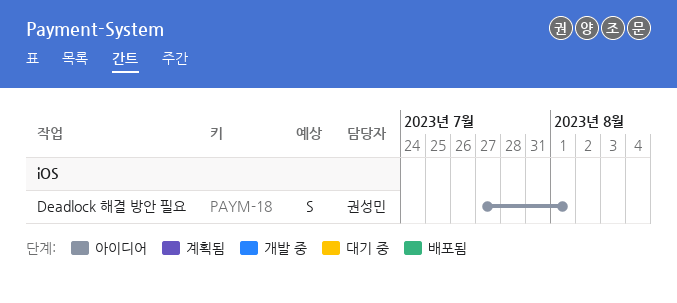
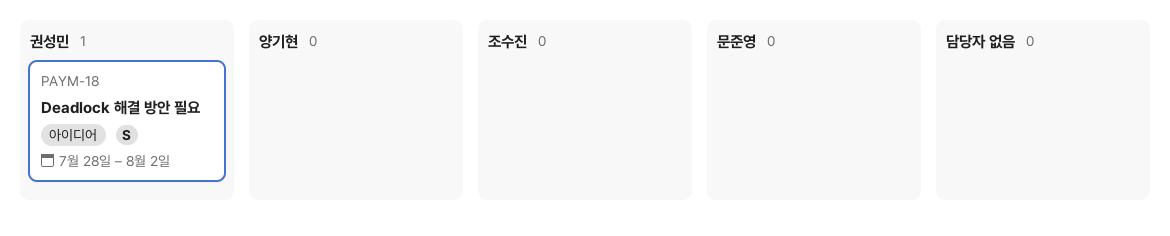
PAYM-18, start: Jul 27 -> Jul 28
PAYM-18, due: Aug 1 -> Aug 2

